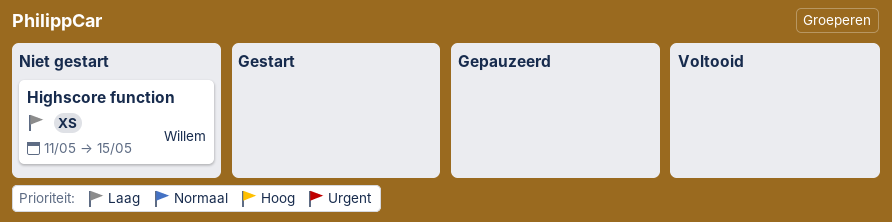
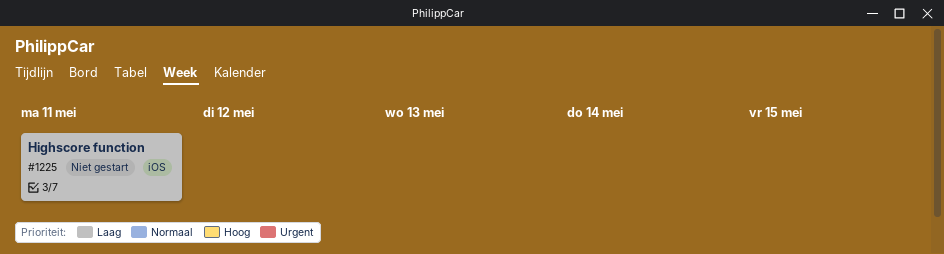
Highscore function, due: May 15 -> May 11

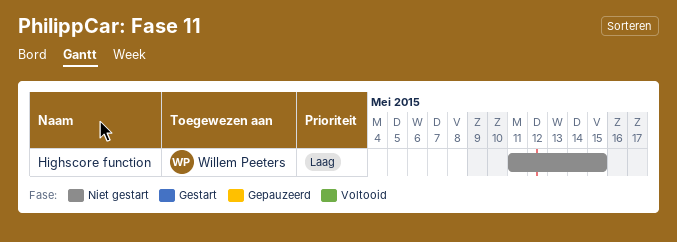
Highscore function, due: May 11 -> May 15

